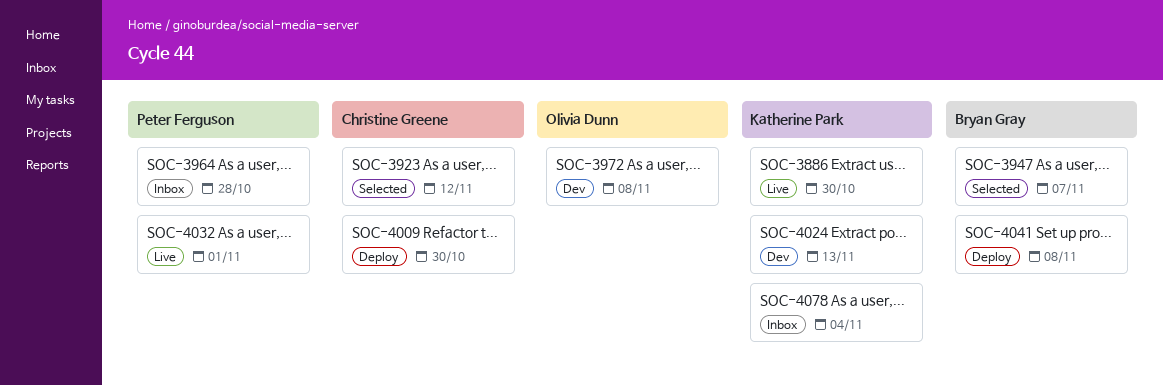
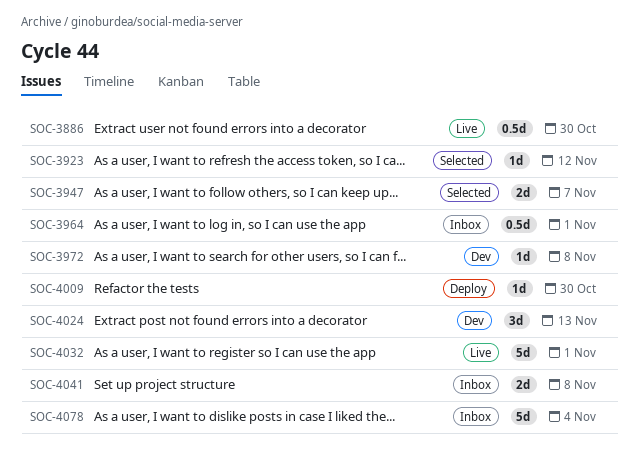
SOC-3964, due: Oct 28 -> Nov 1
SOC-4041, status: Deploy -> Inbox

